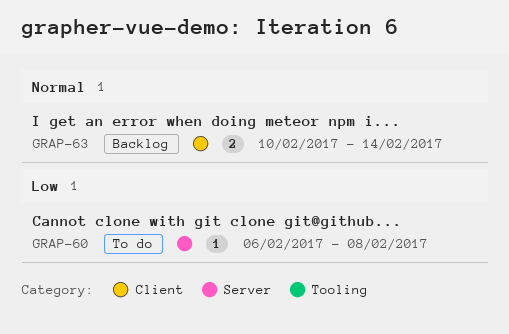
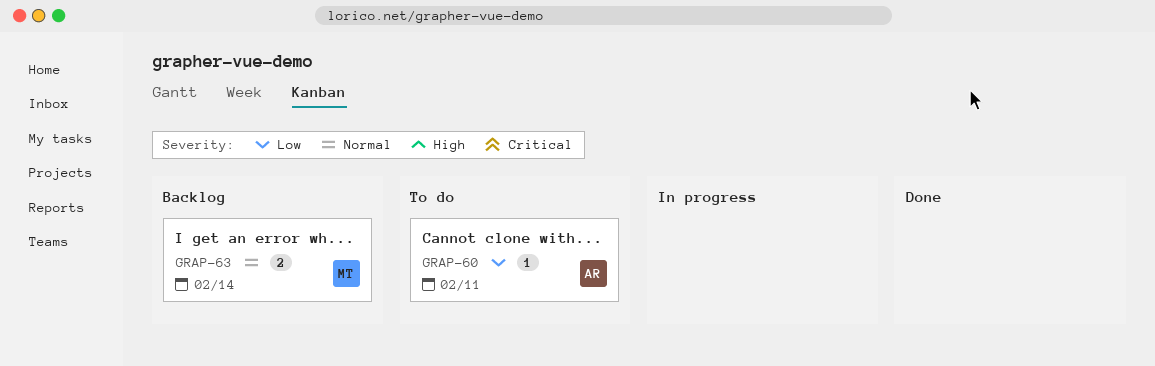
GRAP-60, due: Feb 8 -> Feb 11

